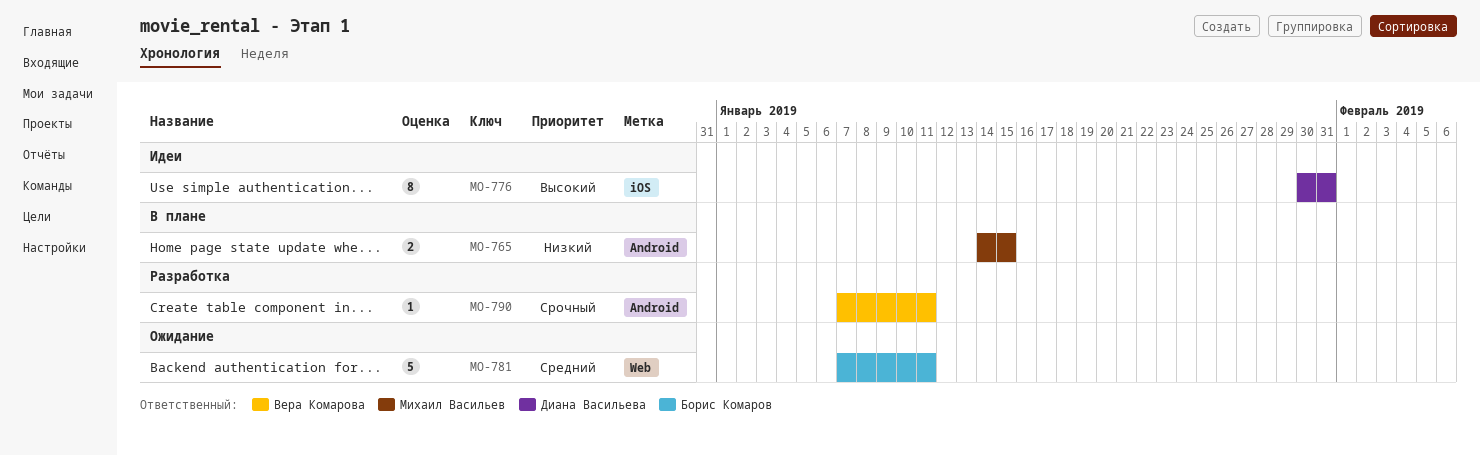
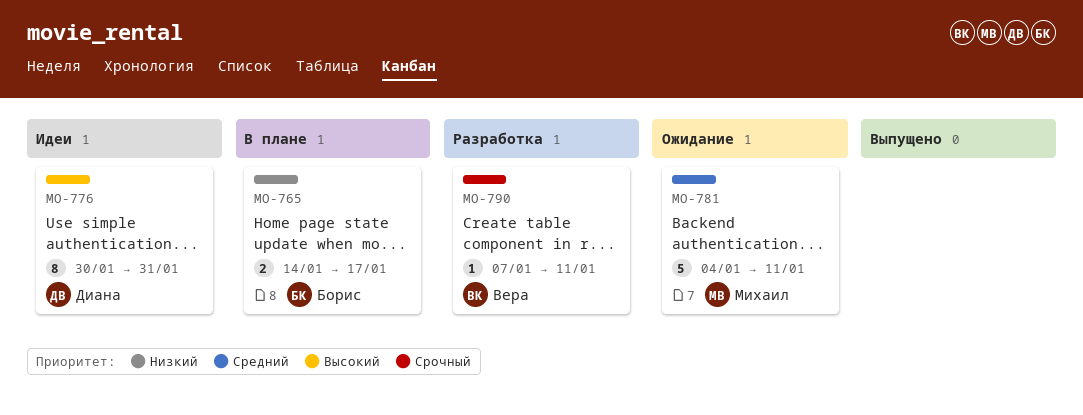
MO-765, owner: Михаил Васильев -> Борис Комаров
MO-765, due: Jan 15 -> Jan 17
MO-781, owner: Борис Комаров -> Михаил Васильев
MO-781, start: Jan 7 -> Jan 4

